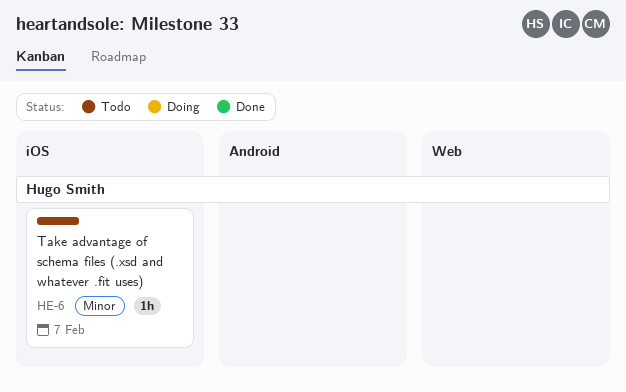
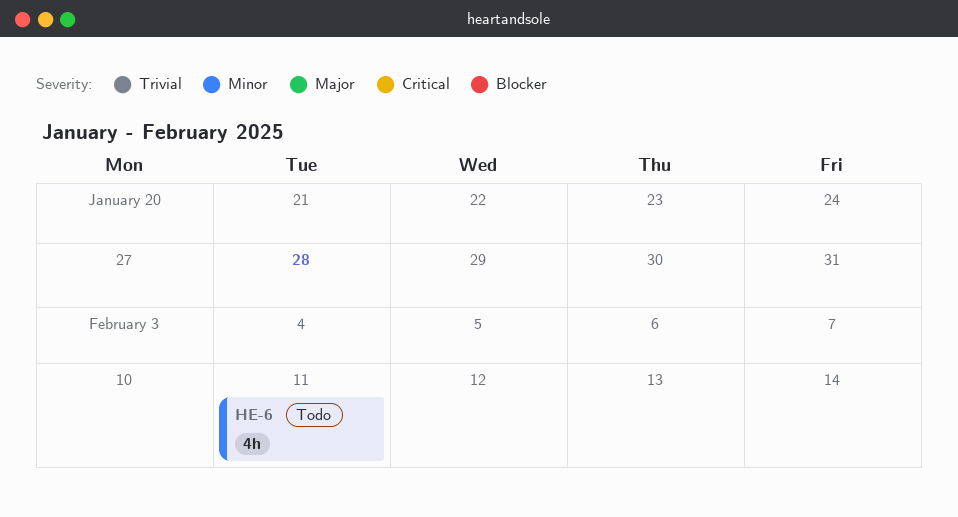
HE-6, estimate: 1h -> 4h
HE-6, due: Feb 7 -> Feb 11

